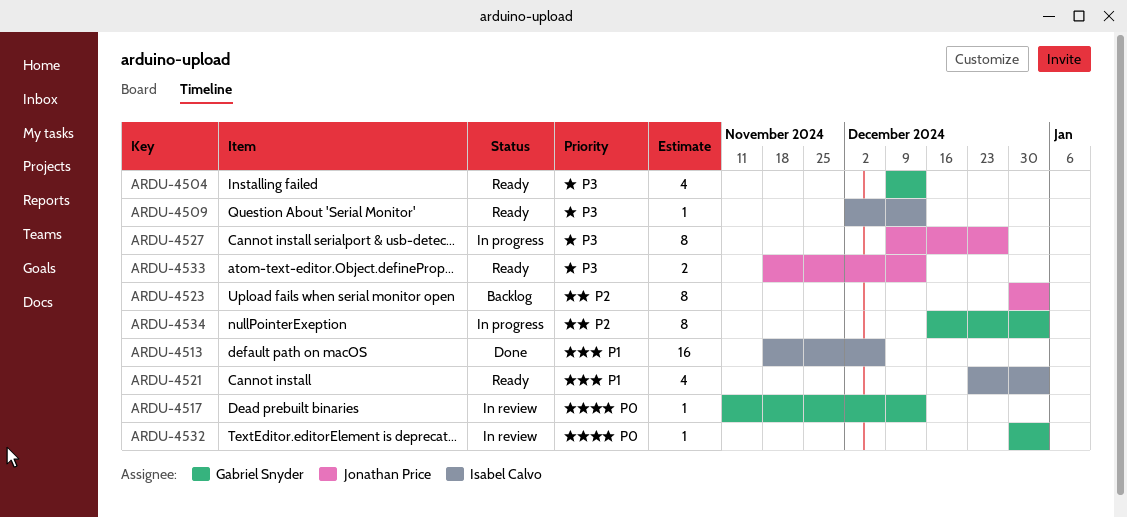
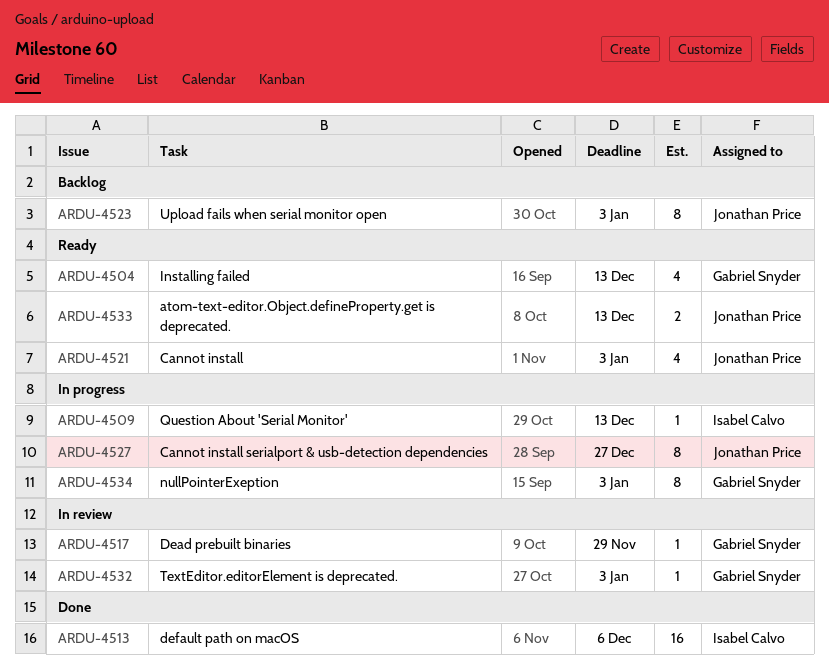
ARDU-4509, status: Ready -> In progress
ARDU-4517, due: Dec 13 -> Nov 29
ARDU-4521, owner: Isabel Calvo -> Jonathan Price

